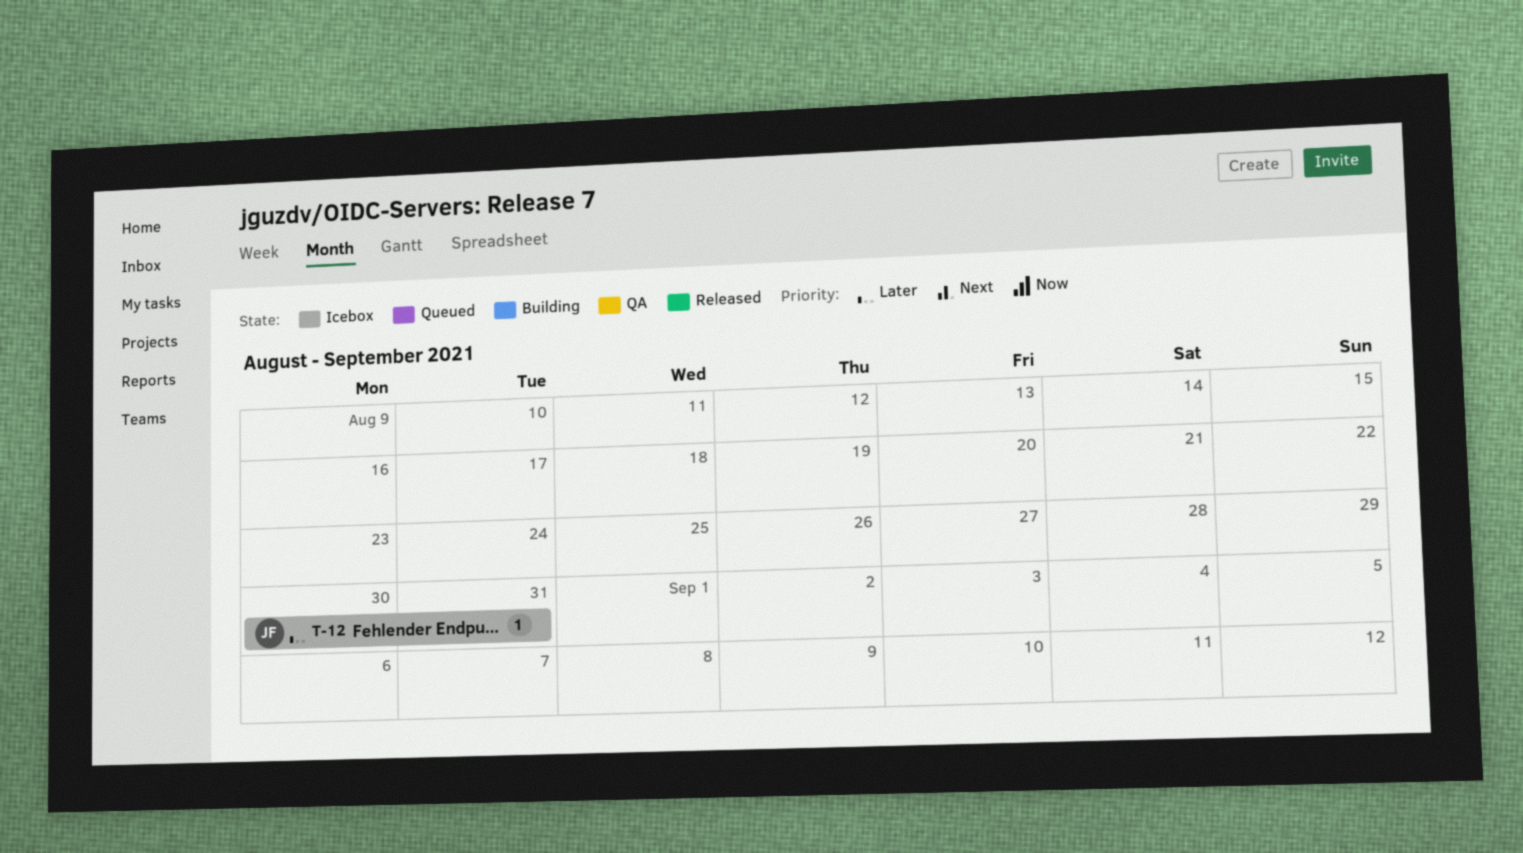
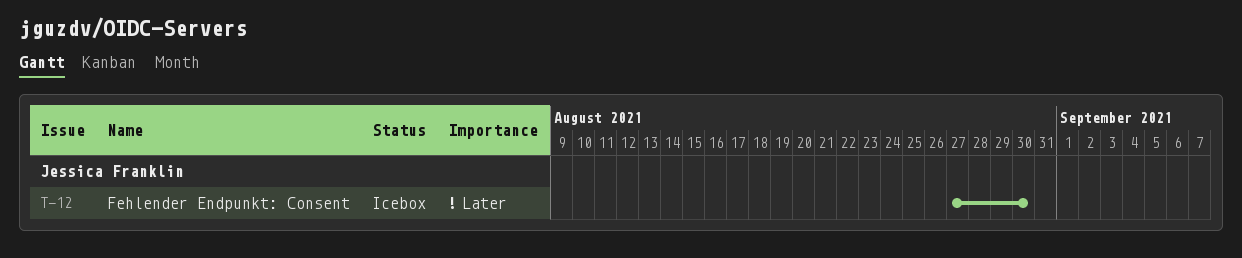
T-12, start: Aug 30 -> Aug 27
T-12, due: Aug 31 -> Aug 30

